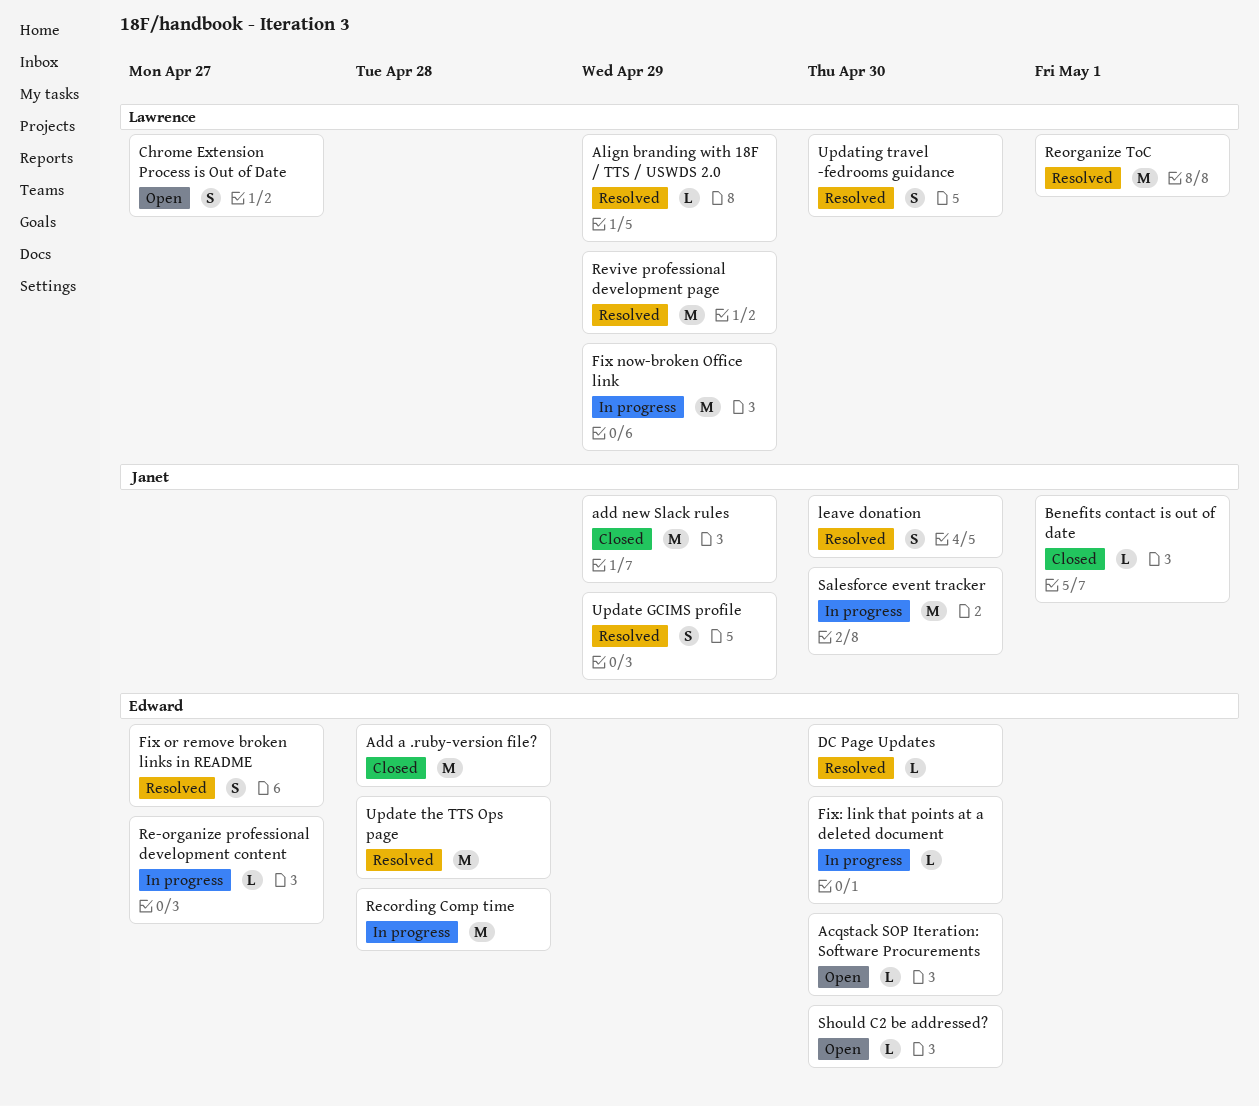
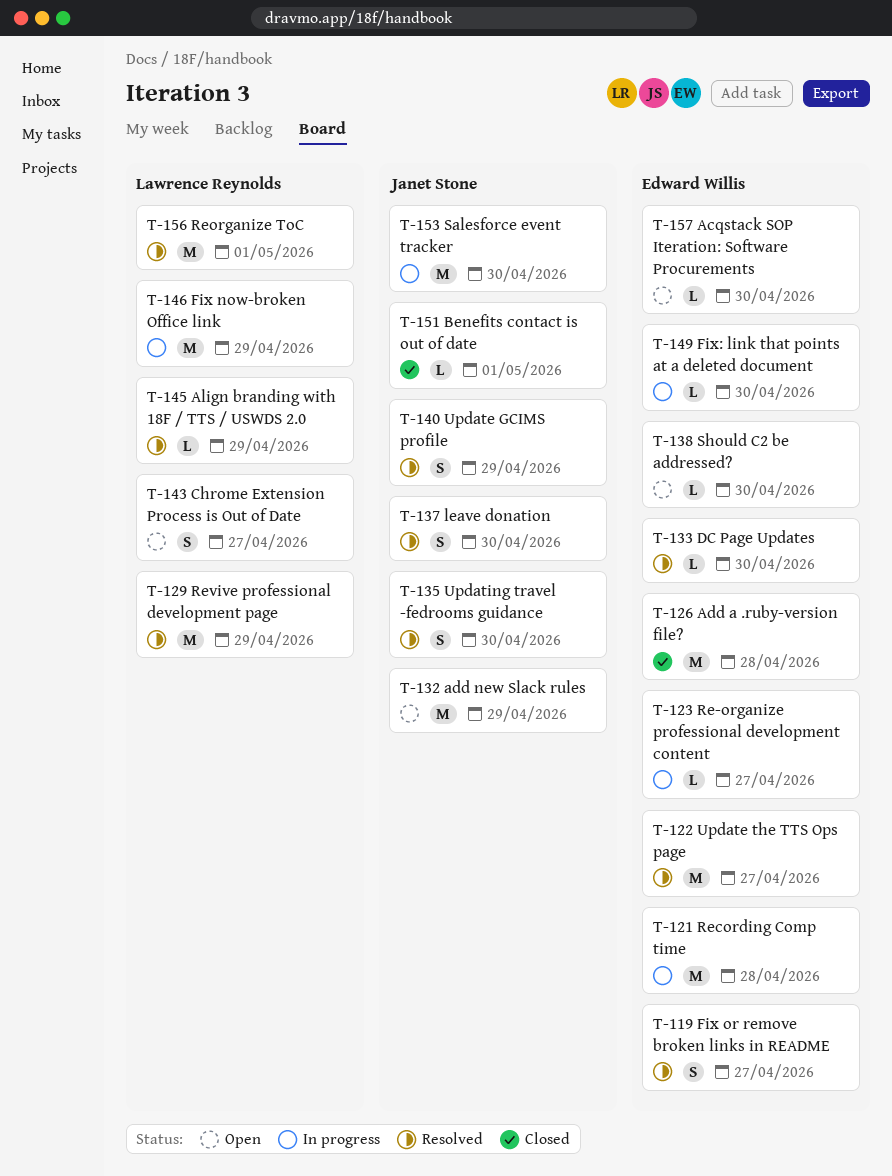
add new Slack rules, status: Closed -> Open
Update the TTS Ops page, due: Apr 28 -> Apr 27
Updating travel -fedrooms guidance, owner: Lawrence Reynolds -> Janet Stone

